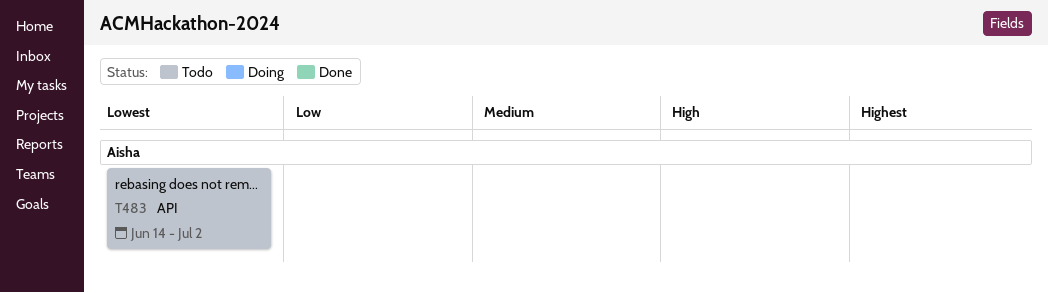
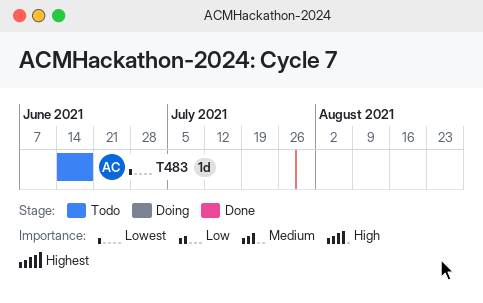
T483, due: Jul 2 -> Jun 18

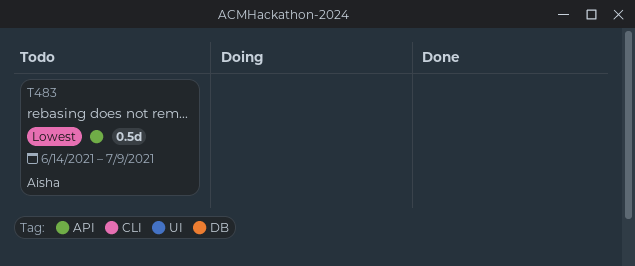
T483, estimate: 1d -> 0.5d
T483, due: Jun 18 -> Jul 9

